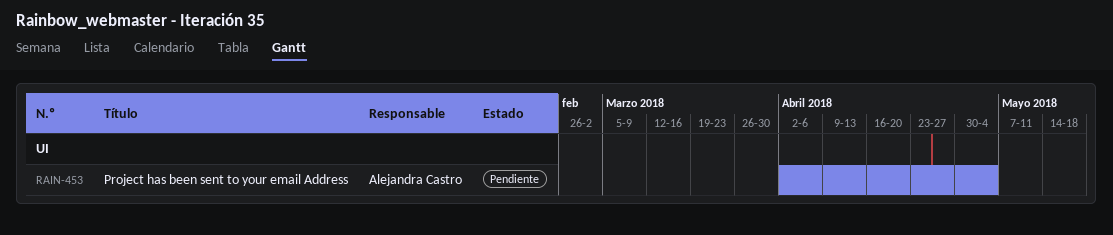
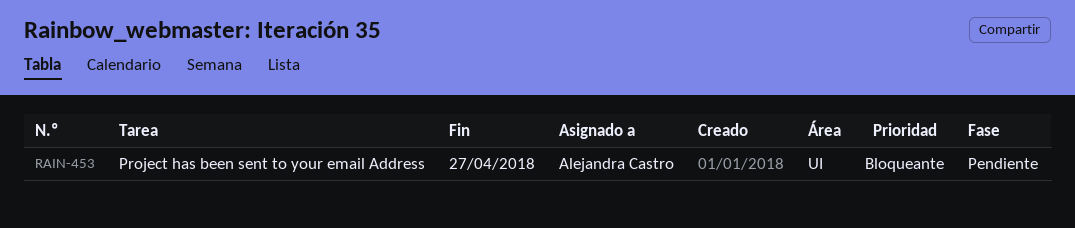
RAIN-453, due: May 4 -> Apr 27

